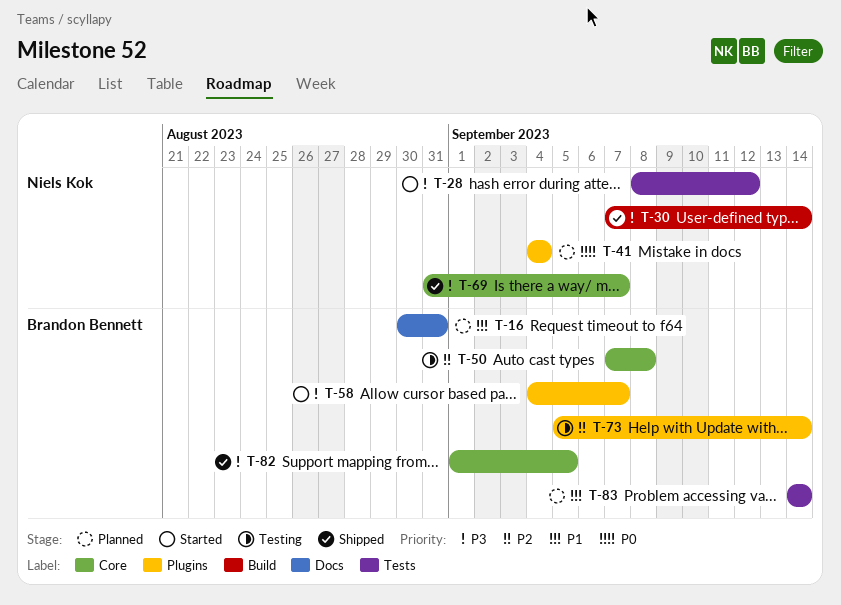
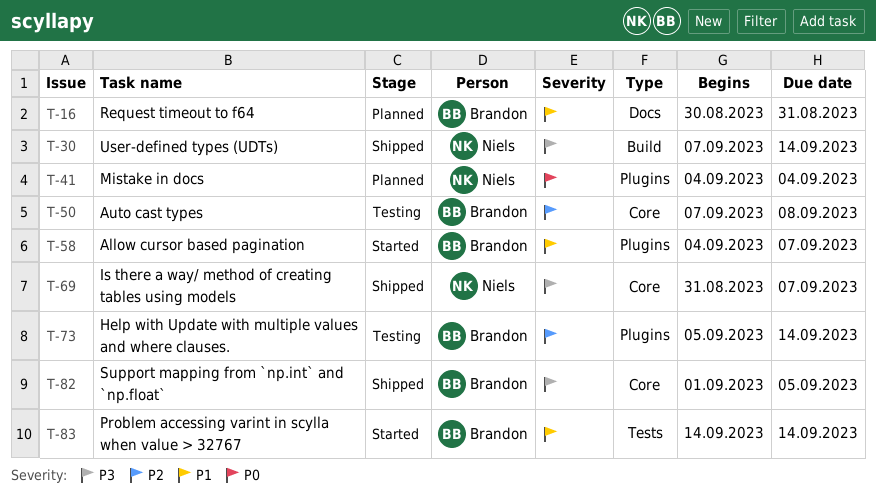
T-28: present -> none
T-58, priority: P3 -> P1
T-83, status: Planned -> Started

